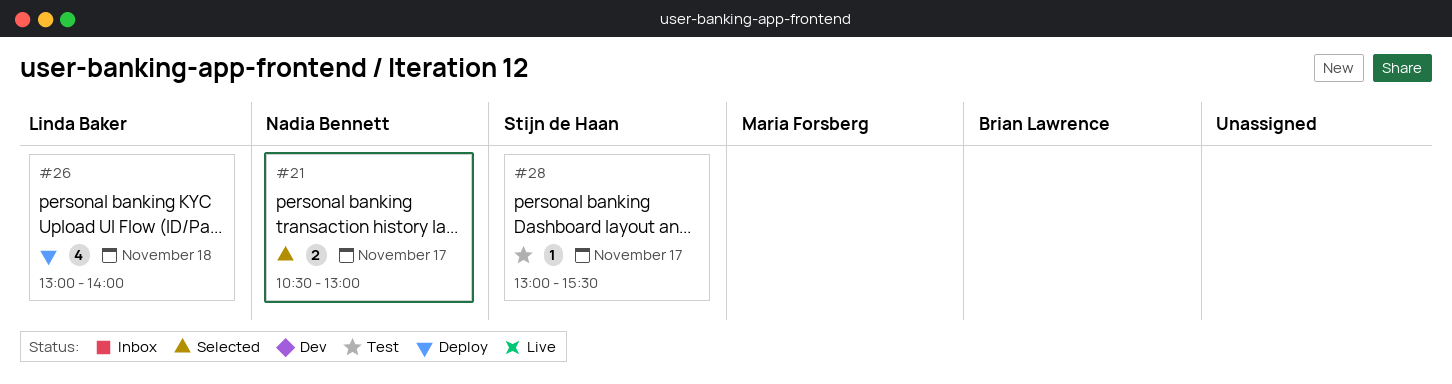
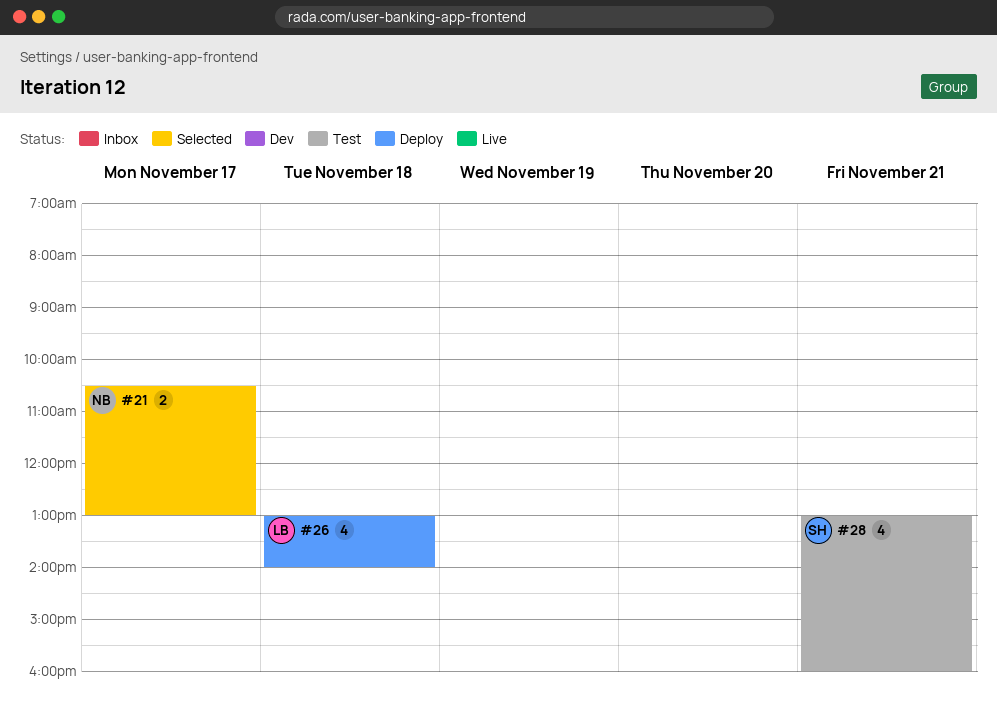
#28, estimate: 1 -> 4
#28, day: Nov 17 -> Nov 21
#28, ends: 15:30 -> 16:00

